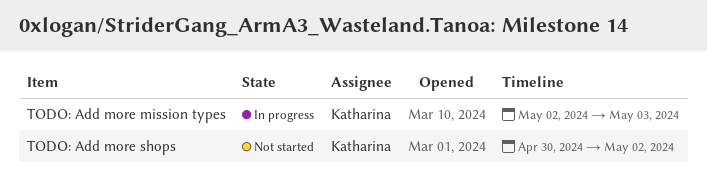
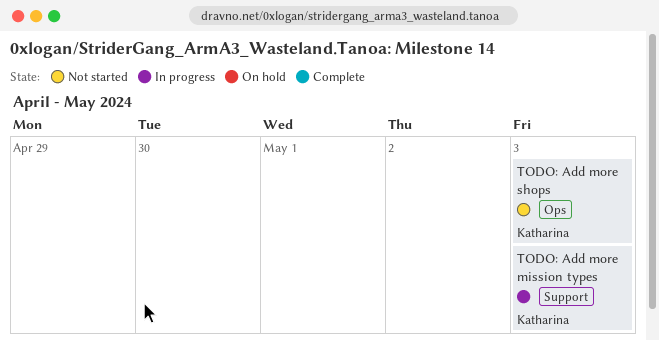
TODO: Add more shops, due: May 2 -> May 3

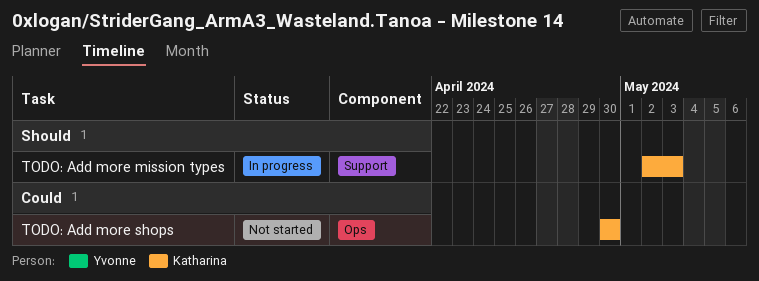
TODO: Add more shops, due: May 3 -> Apr 30

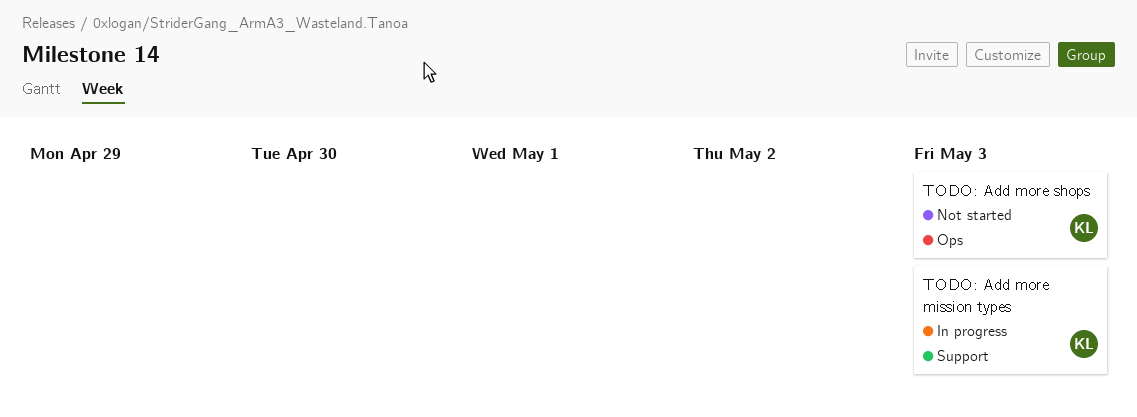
TODO: Add more shops, due: Apr 30 -> May 3

